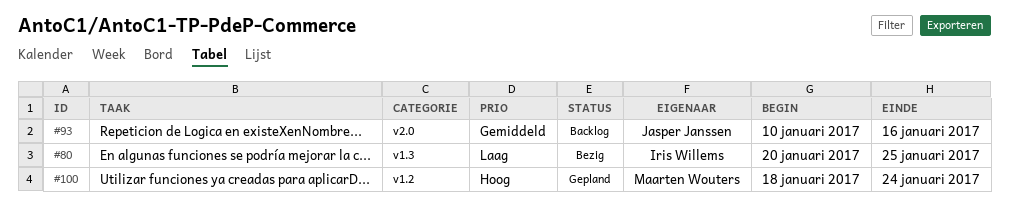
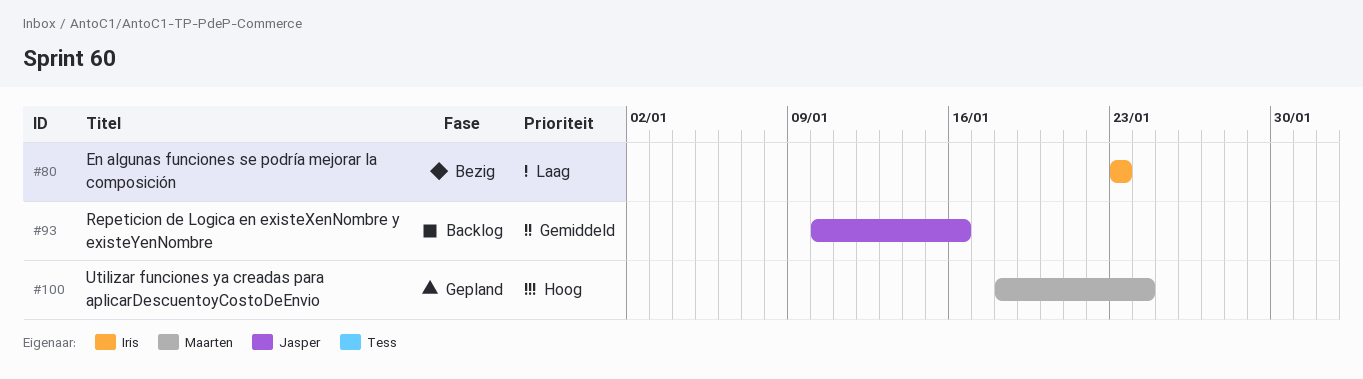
#80, start: Jan 20 -> Jan 23
#80, due: Jan 25 -> Jan 23

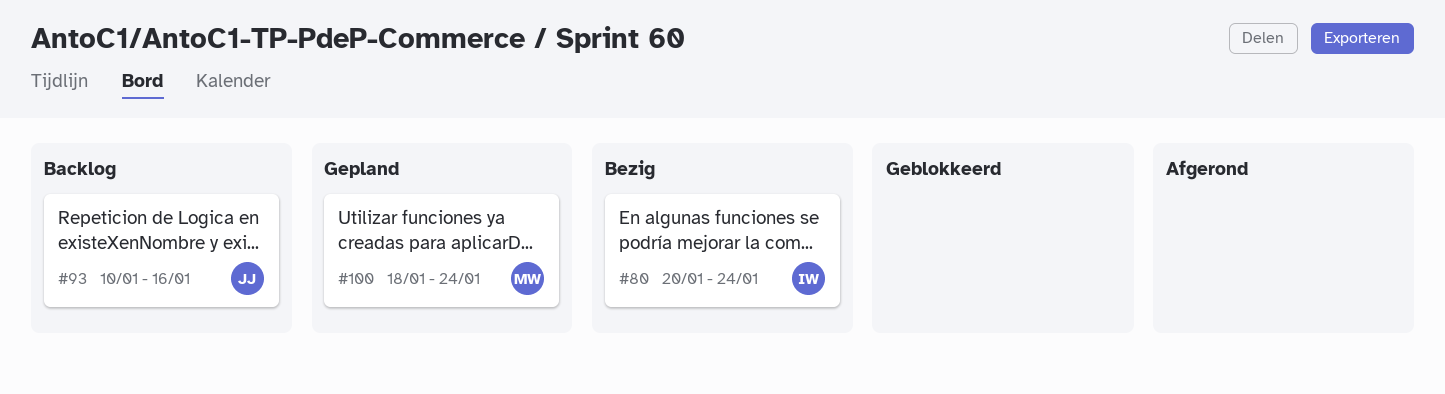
#80, start: Jan 23 -> Jan 20
#80, due: Jan 23 -> Jan 24

